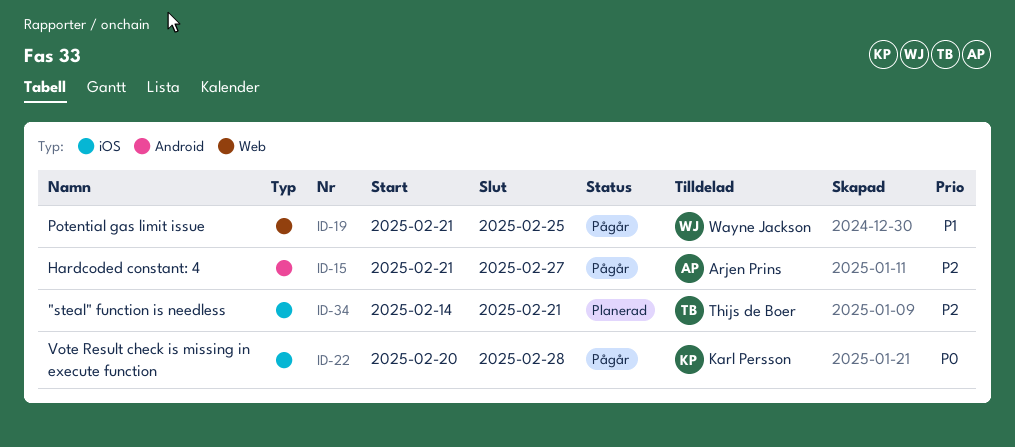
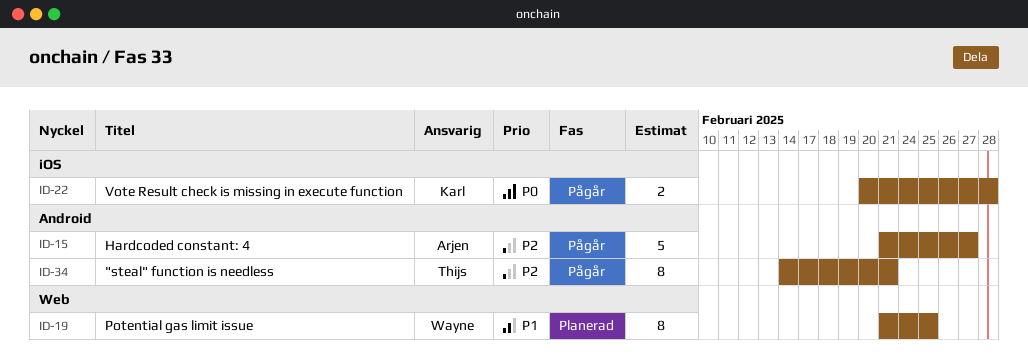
ID-19, status: Pågår -> Planerad
ID-34, status: Planerad -> Pågår
ID-34, label: iOS -> Android

